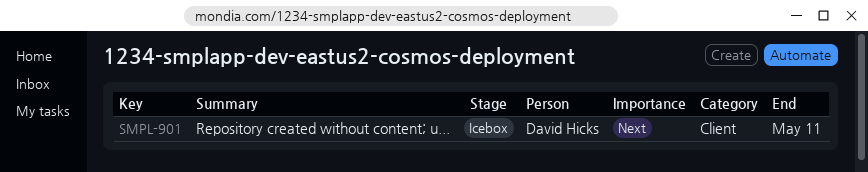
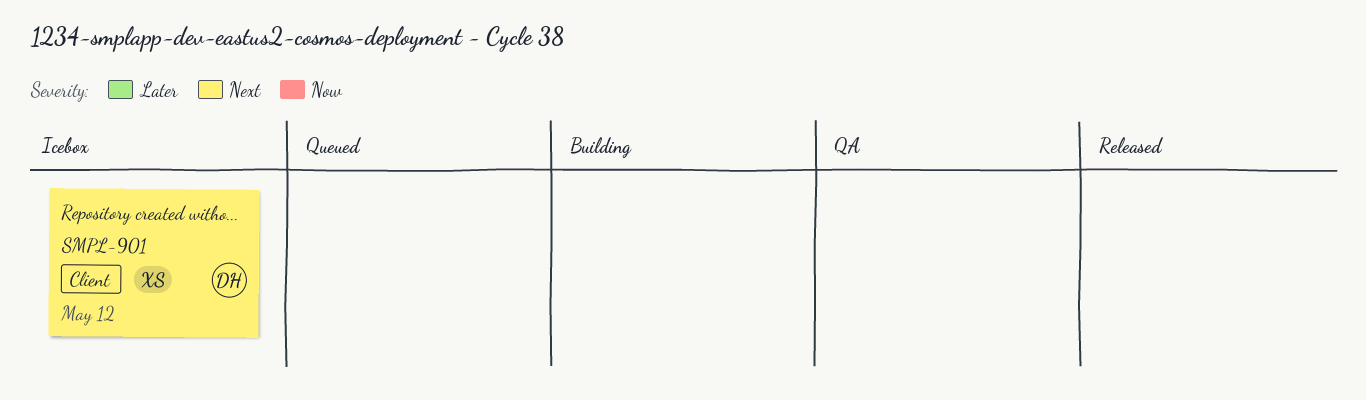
SMPL-901, due: May 11 -> May 12

